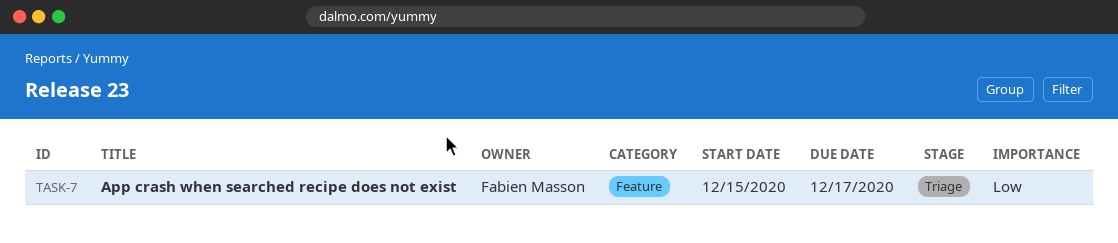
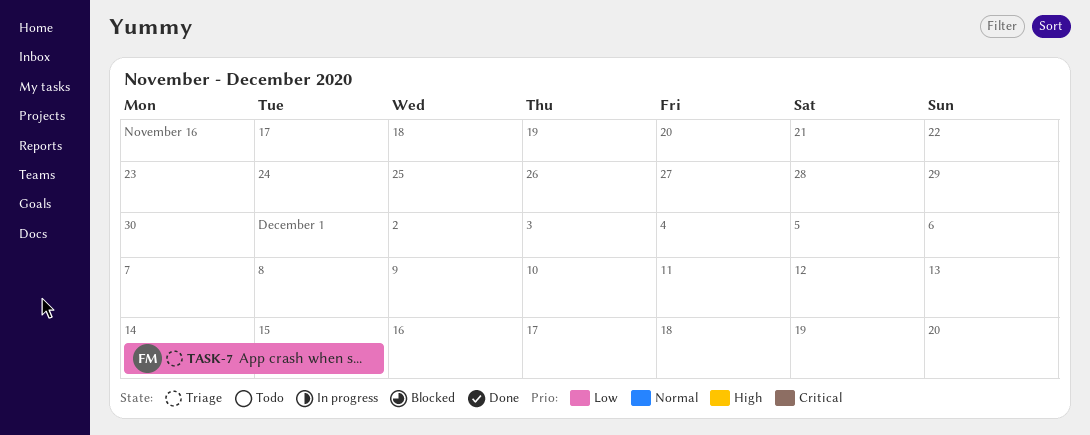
TASK-7, start: Dec 15 -> Dec 14
TASK-7, due: Dec 17 -> Dec 15

